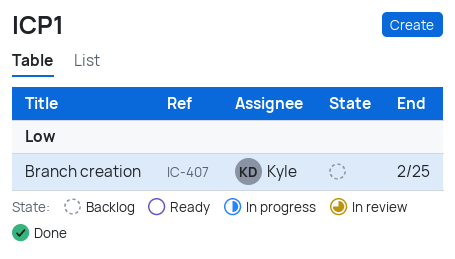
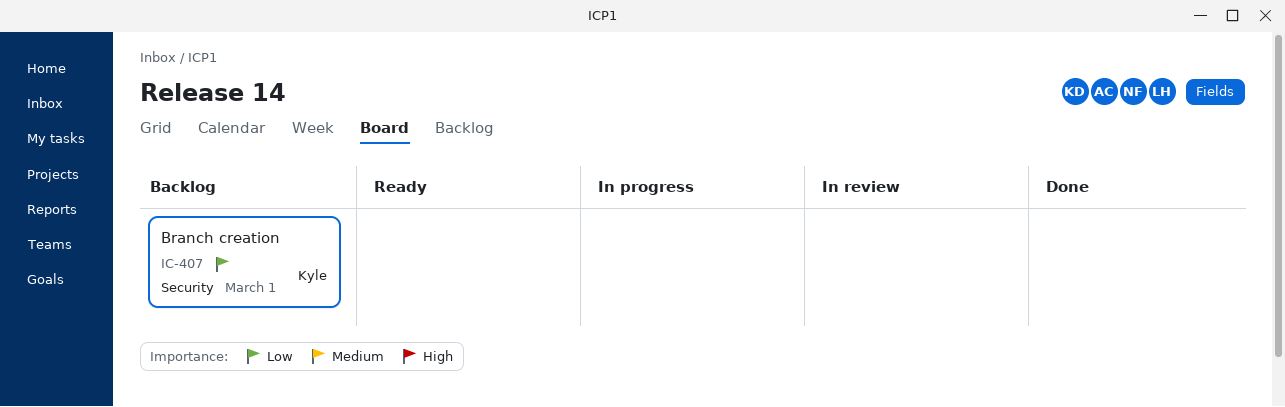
IC-407, due: Feb 25 -> Mar 1

